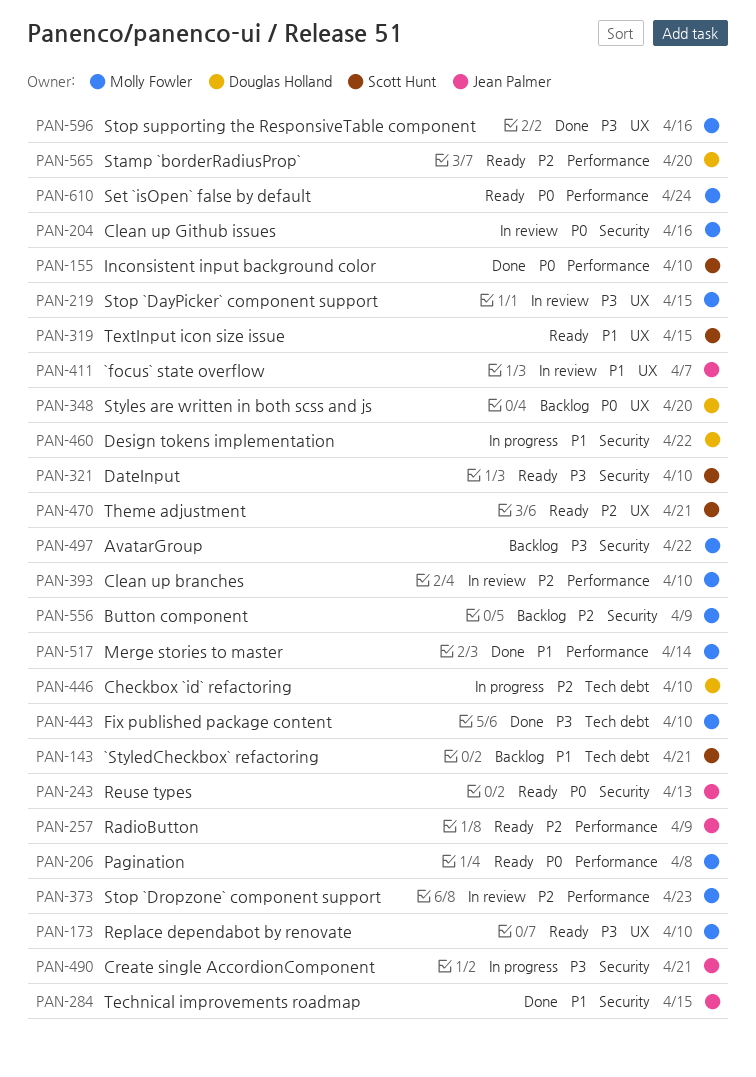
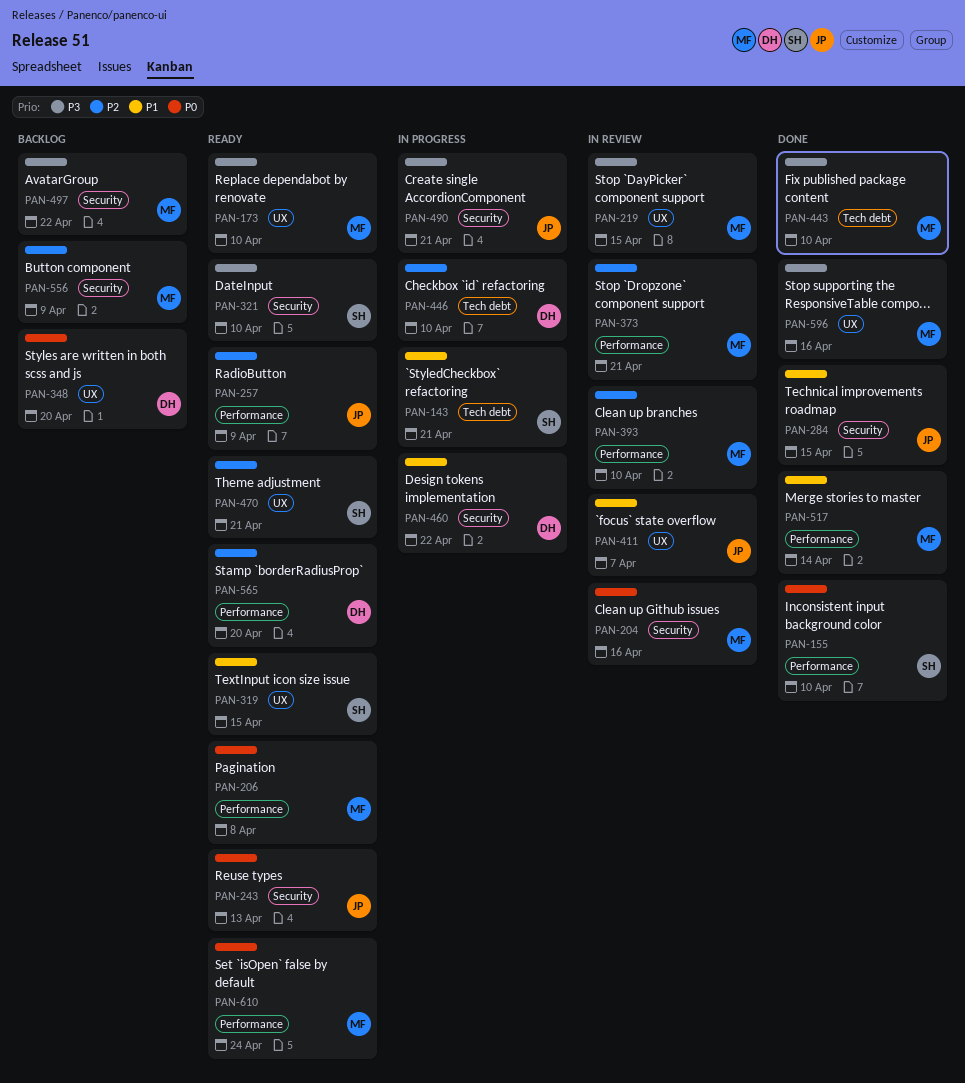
PAN-143, status: Backlog -> In progress
PAN-373, due: Apr 23 -> Apr 21

